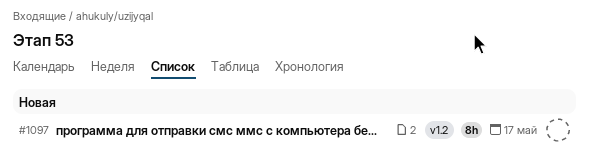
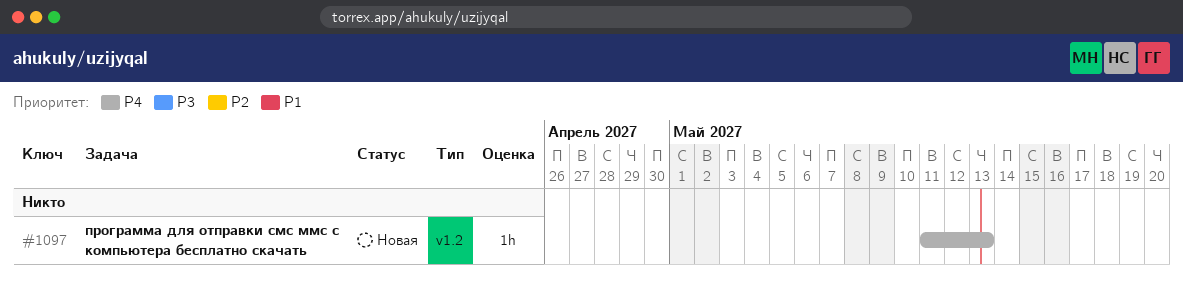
#1097, estimate: 8h -> 1h
#1097, due: May 17 -> May 13

